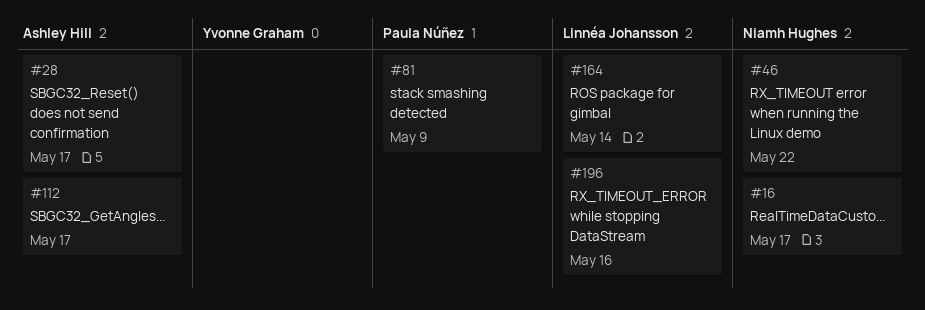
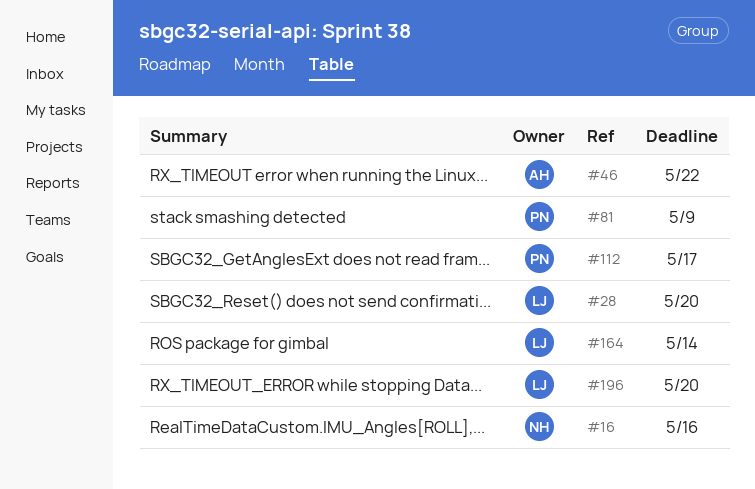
#16, due: May 17 -> May 16
#28, owner: Ashley Hill -> Linnéa Johansson
#28, due: May 17 -> May 20
#46, owner: Niamh Hughes -> Ashley Hill
#112, owner: Ashley Hill -> Paula Núñez
#196, due: May 16 -> May 20

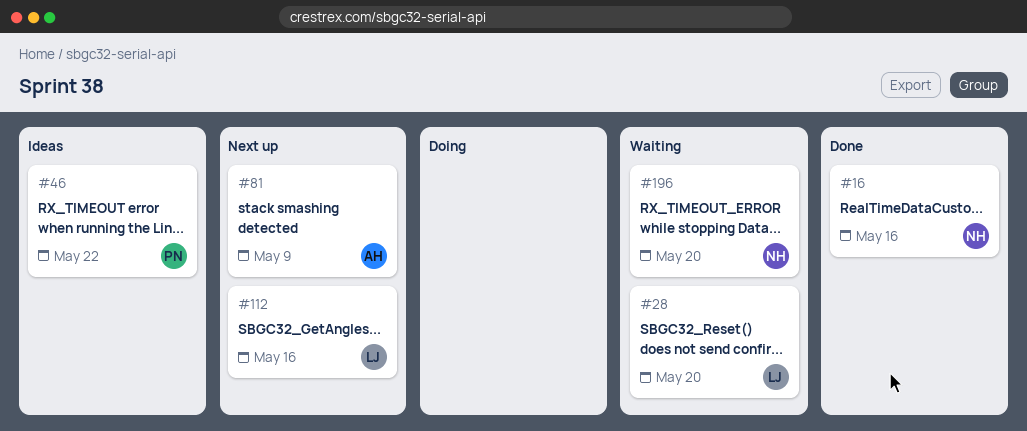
#46, owner: AH -> PN
#81, owner: PN -> AH
#112, owner: PN -> LJ
#112, due: May 17 -> May 16
#164: present -> none
#196, owner: LJ -> NH

